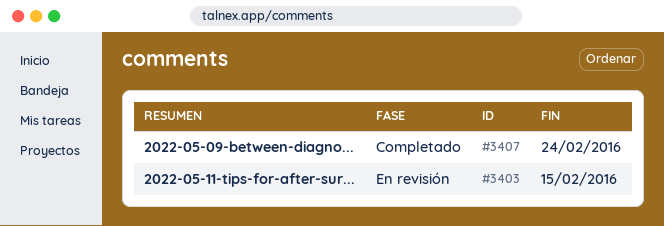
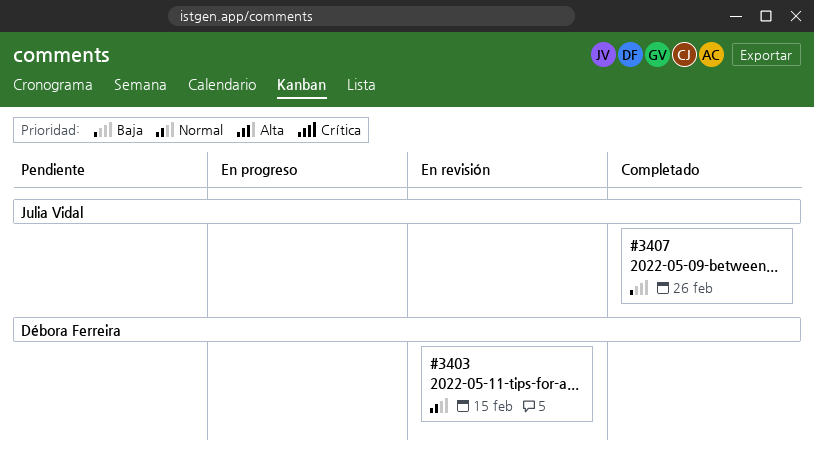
#3407, due: Feb 24 -> Feb 26

